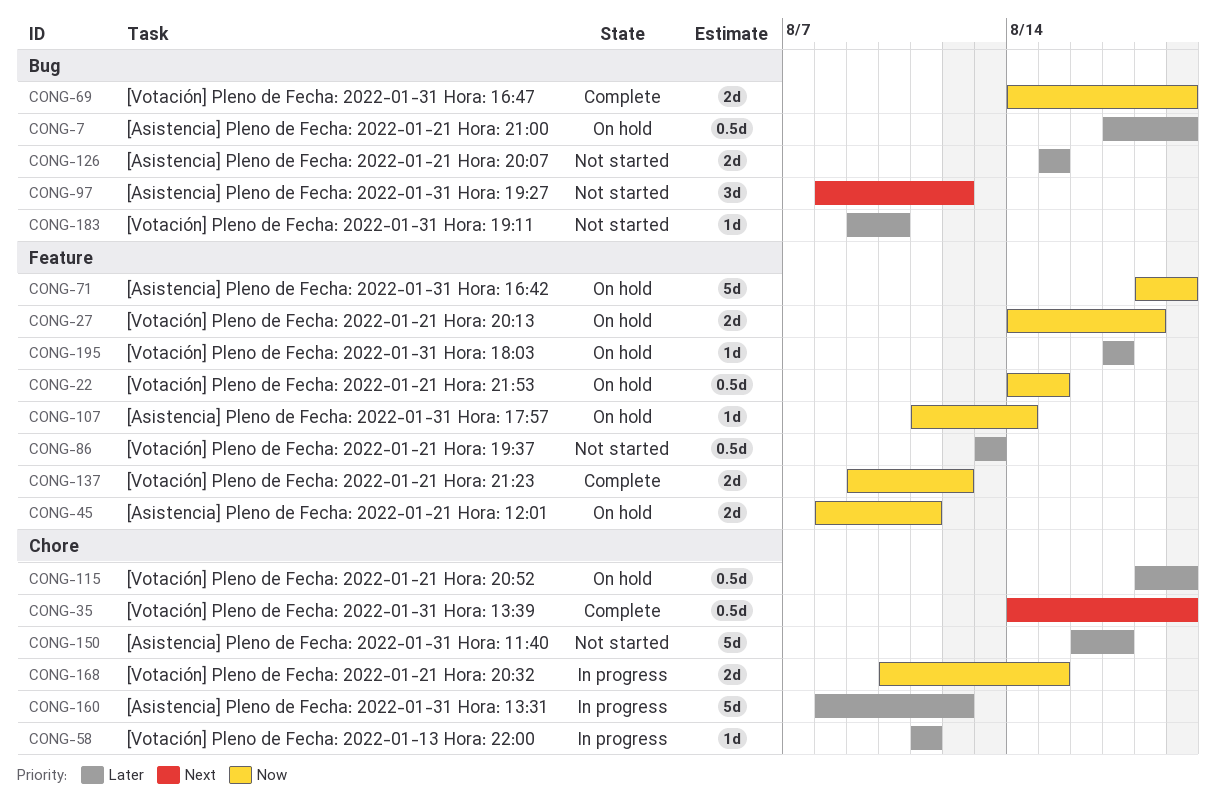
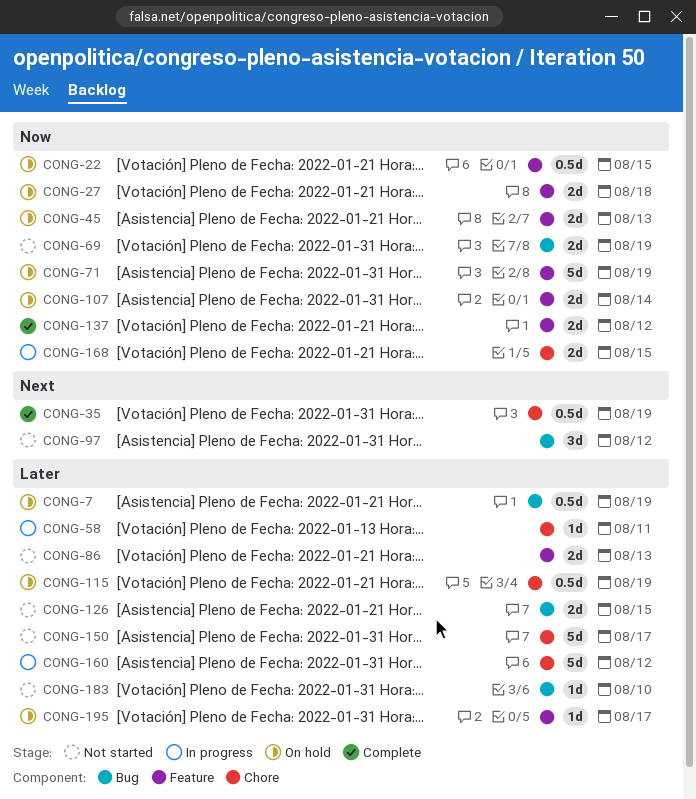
CONG-45, due: Aug 11 -> Aug 13
CONG-69, status: Complete -> Not started
CONG-86, estimate: 0.5d -> 2d
CONG-107, estimate: 1d -> 2d

